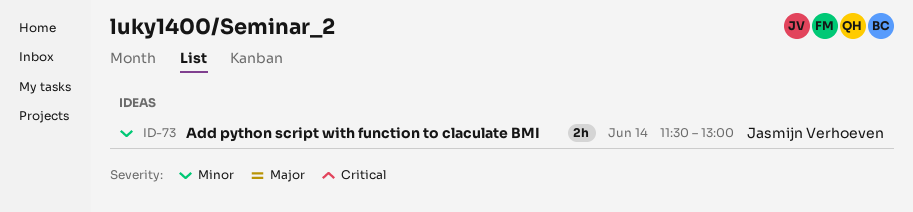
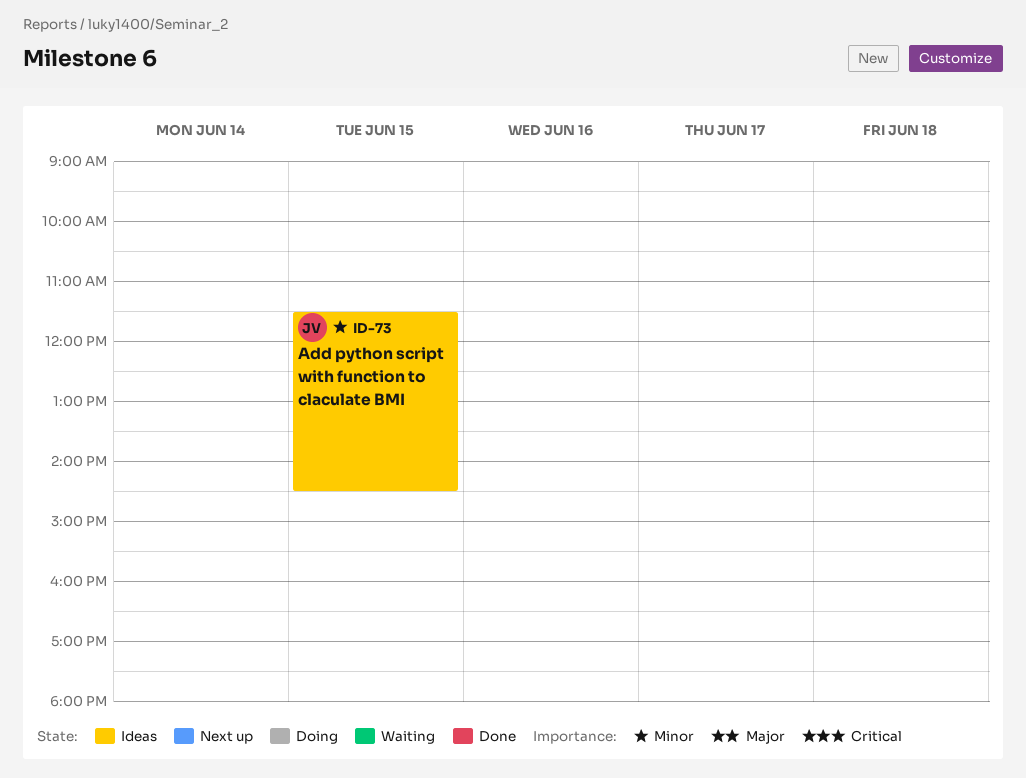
ID-73, day: Jun 14 -> Jun 15
ID-73, ends: 13:00 -> 14:30

